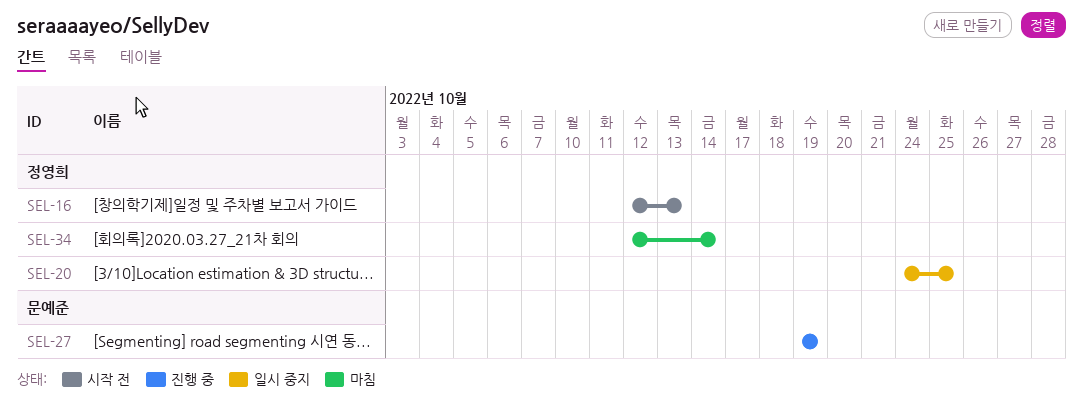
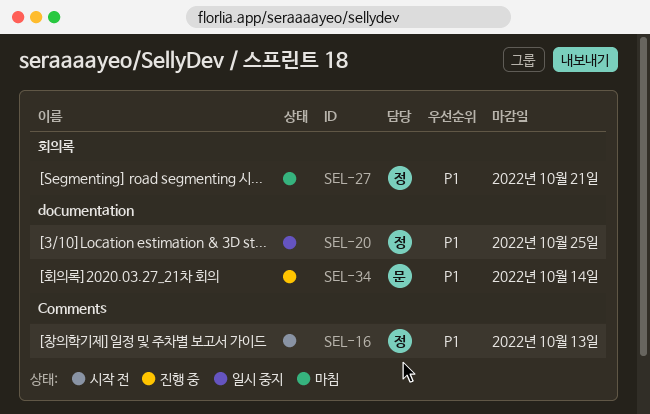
SEL-27, status: 진행 중 -> 마침
SEL-27, owner: 문예준 -> 정영희
SEL-27, due: Oct 19 -> Oct 21
SEL-34, status: 마침 -> 진행 중
SEL-34, owner: 정영희 -> 문예준

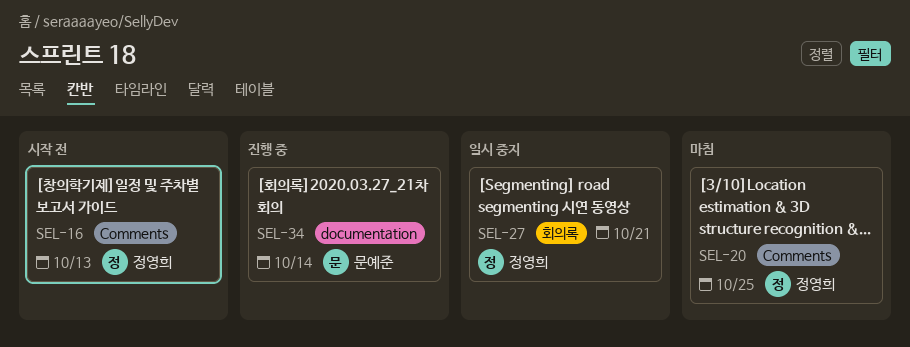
SEL-20, status: 일시 중지 -> 마침
SEL-20, label: documentation -> Comments
SEL-27, status: 마침 -> 일시 중지

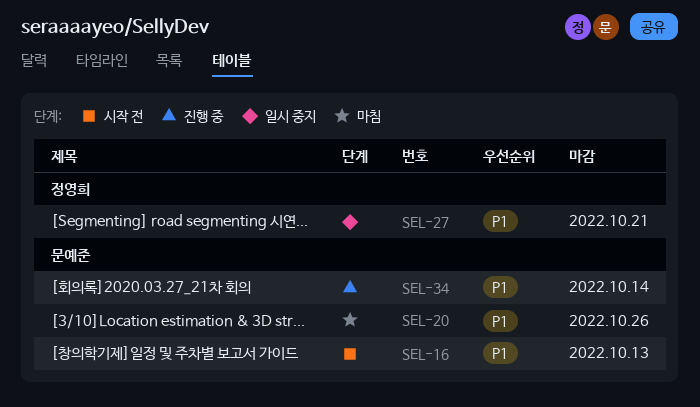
SEL-16, owner: 정영희 -> 문예준
SEL-20, owner: 정영희 -> 문예준
SEL-20, due: Oct 25 -> Oct 26

